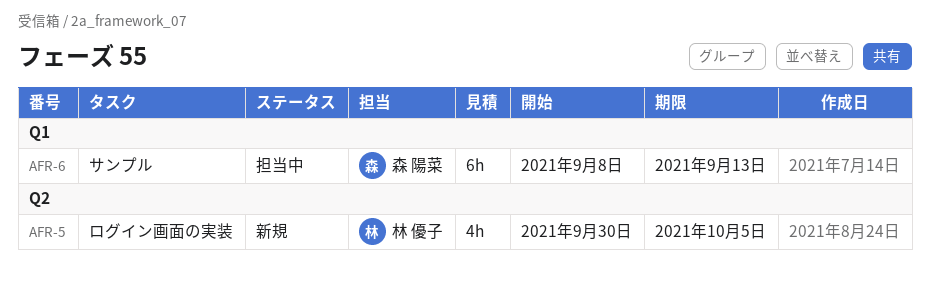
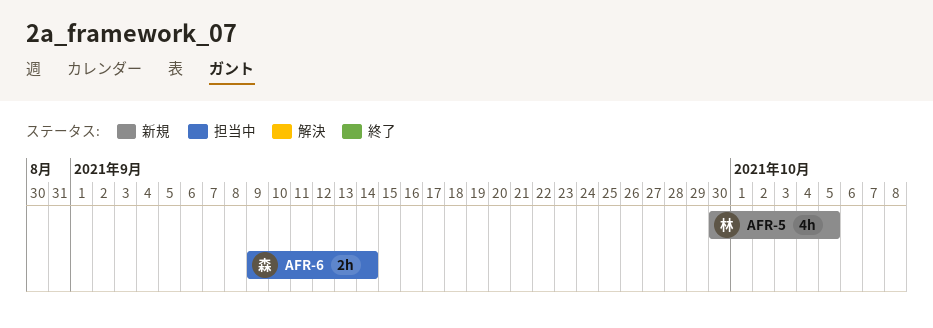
AFR-6, estimate: 6h -> 2h
AFR-6, start: Sep 8 -> Sep 9
AFR-6, due: Sep 13 -> Sep 14

